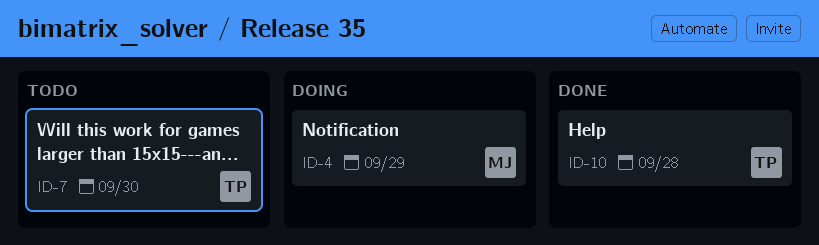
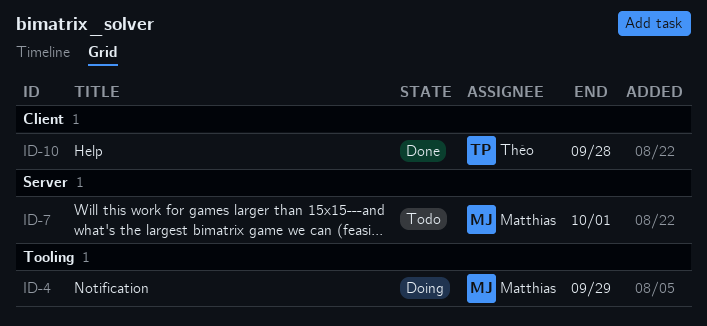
ID-7, owner: Théo -> Matthias
ID-7, due: Sep 30 -> Oct 1

